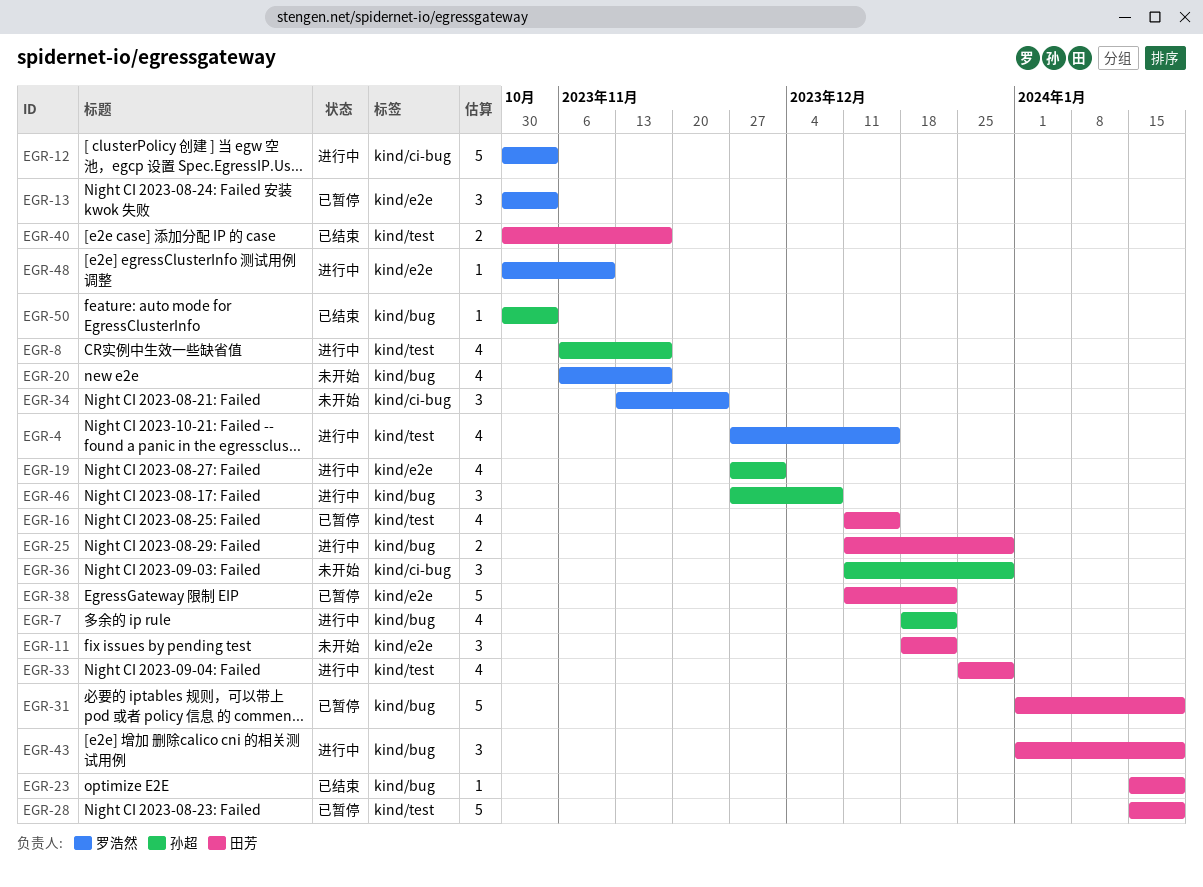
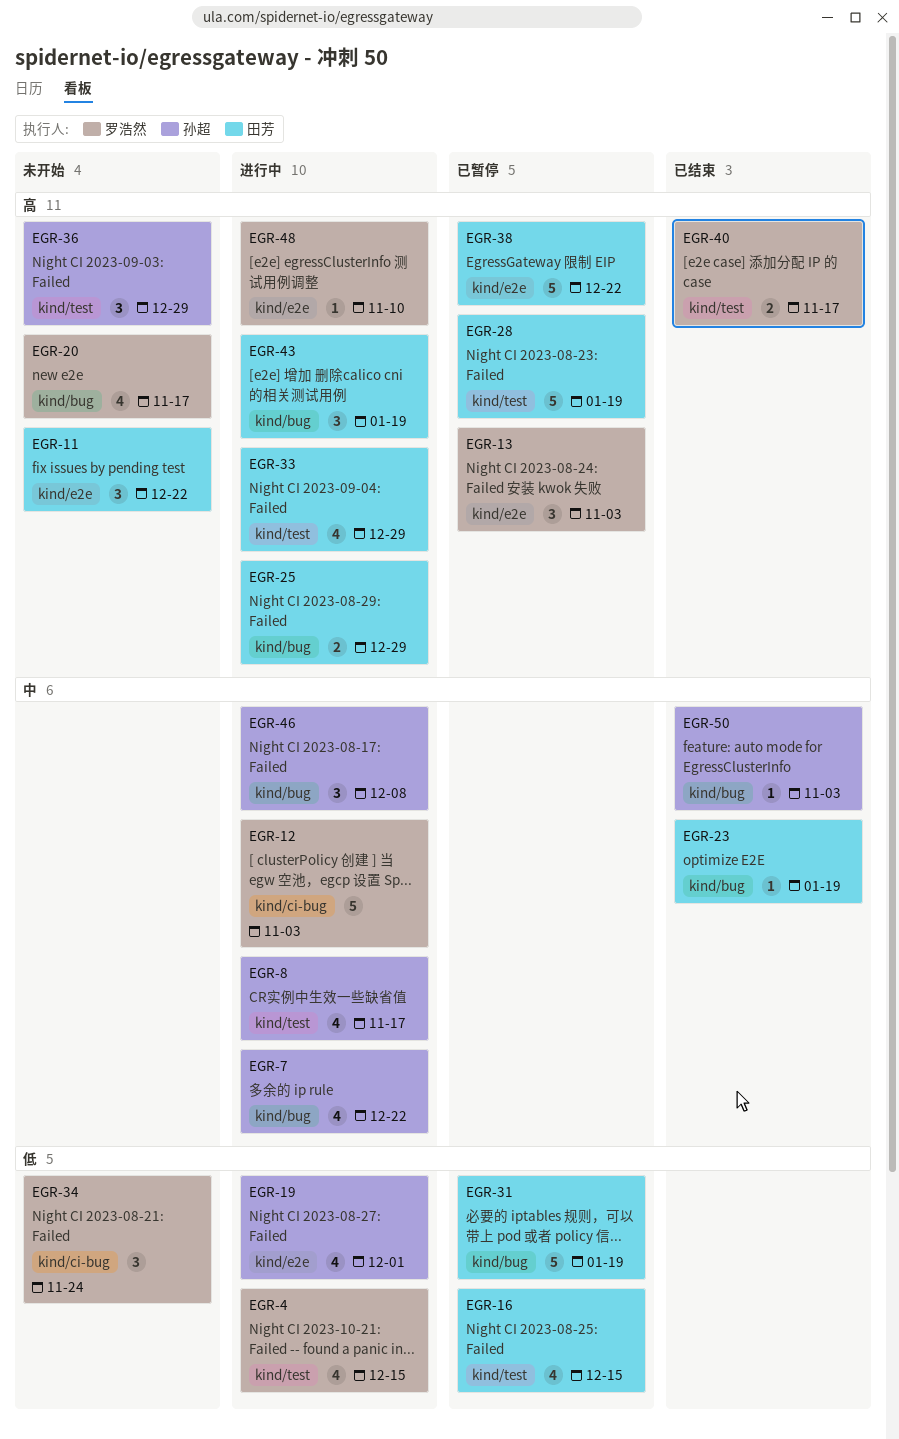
EGR-36, label: kind/ci-bug -> kind/test
EGR-40, owner: 田芳 -> 罗浩然

